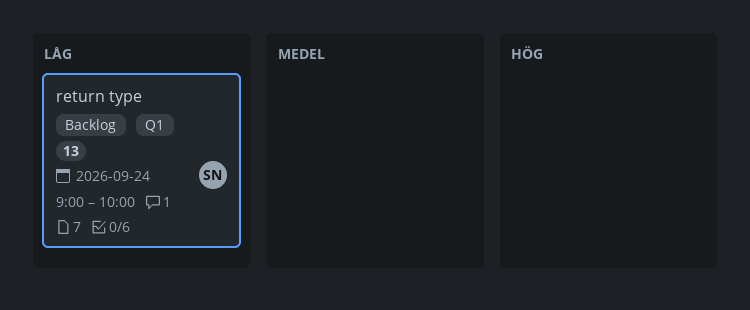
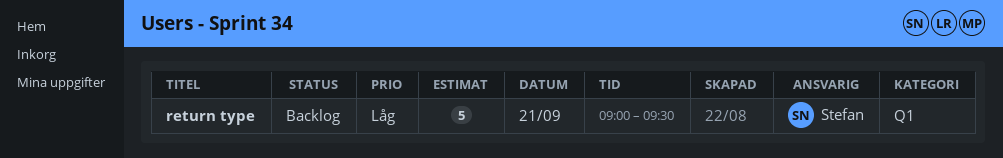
return type, estimate: 13 -> 5
return type, day: Sep 24 -> Sep 21
return type, ends: 10:00 -> 09:30

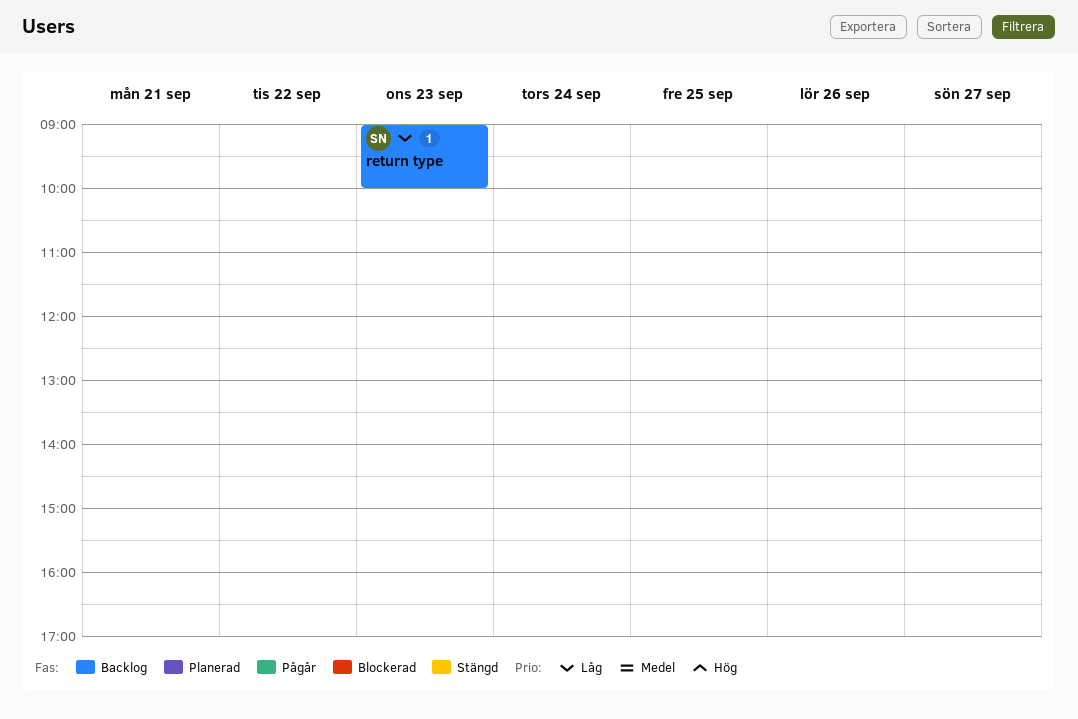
return type, estimate: 5 -> 1
return type, day: Sep 21 -> Sep 23
return type, ends: 09:30 -> 10:00

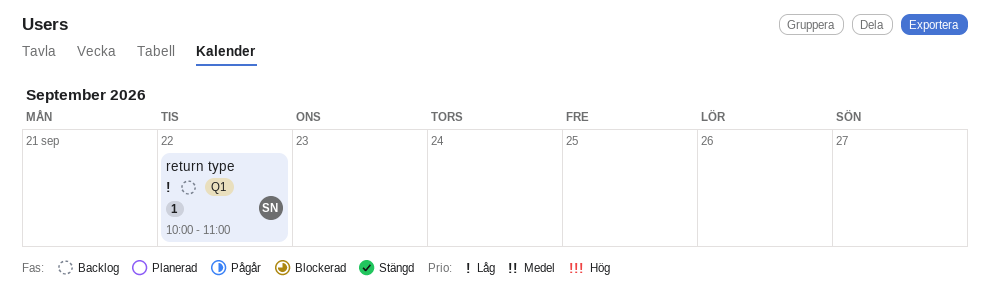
return type, day: Sep 23 -> Sep 22
return type, begins: 09:00 -> 10:00
return type, ends: 10:00 -> 11:00

